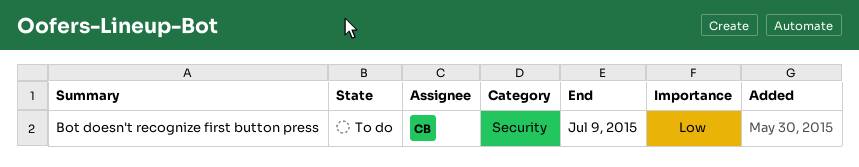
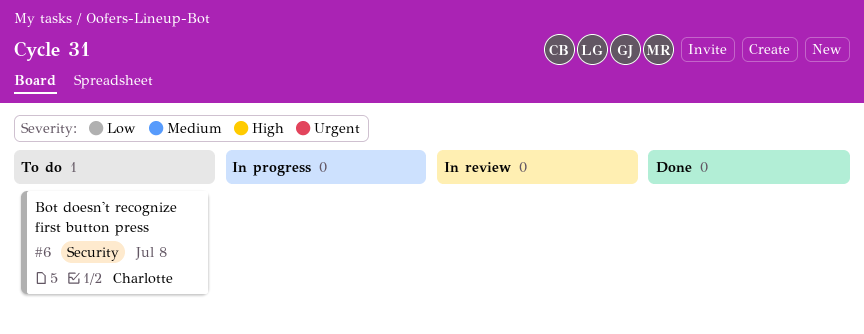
Bot doesn't recognize first button press, due: Jul 9 -> Jul 8

